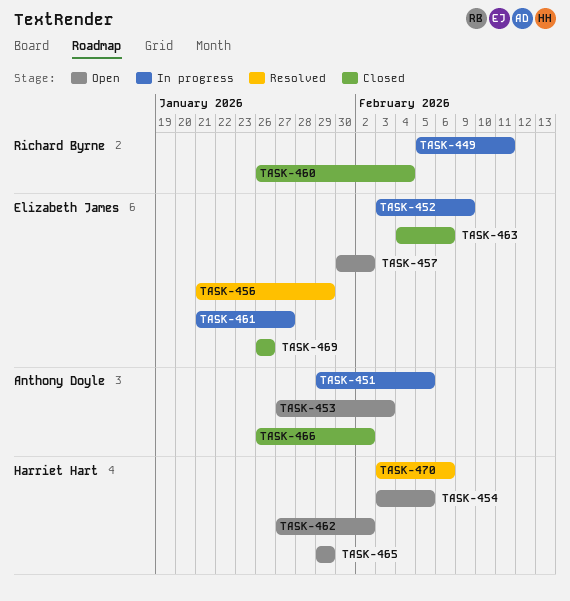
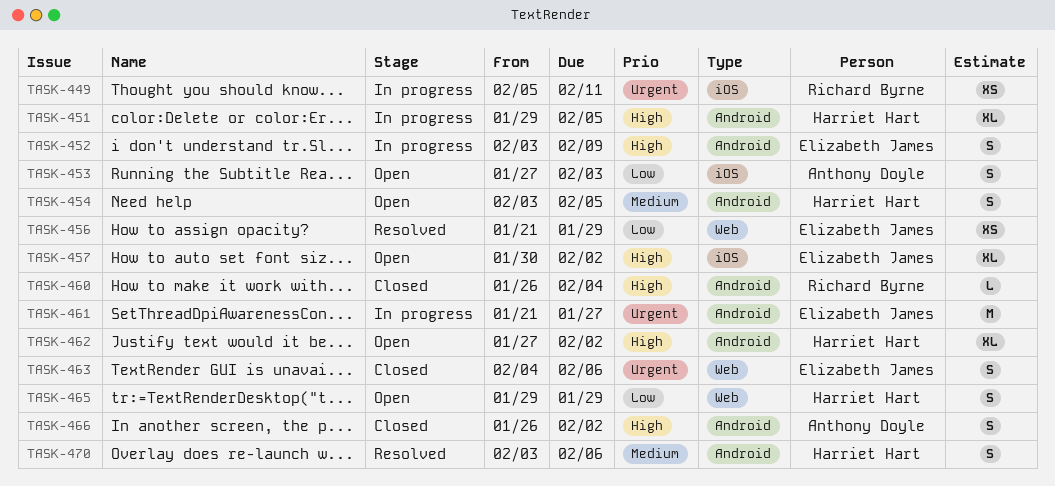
TASK-451, owner: Anthony Doyle -> Harriet Hart
TASK-469: present -> none

